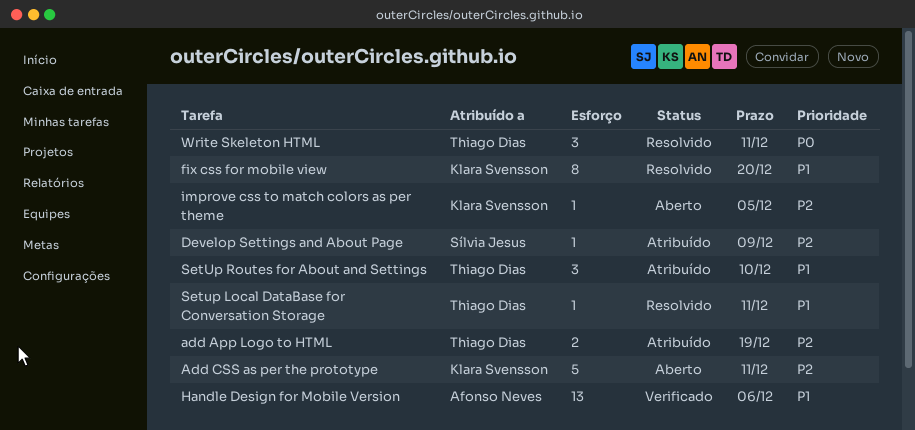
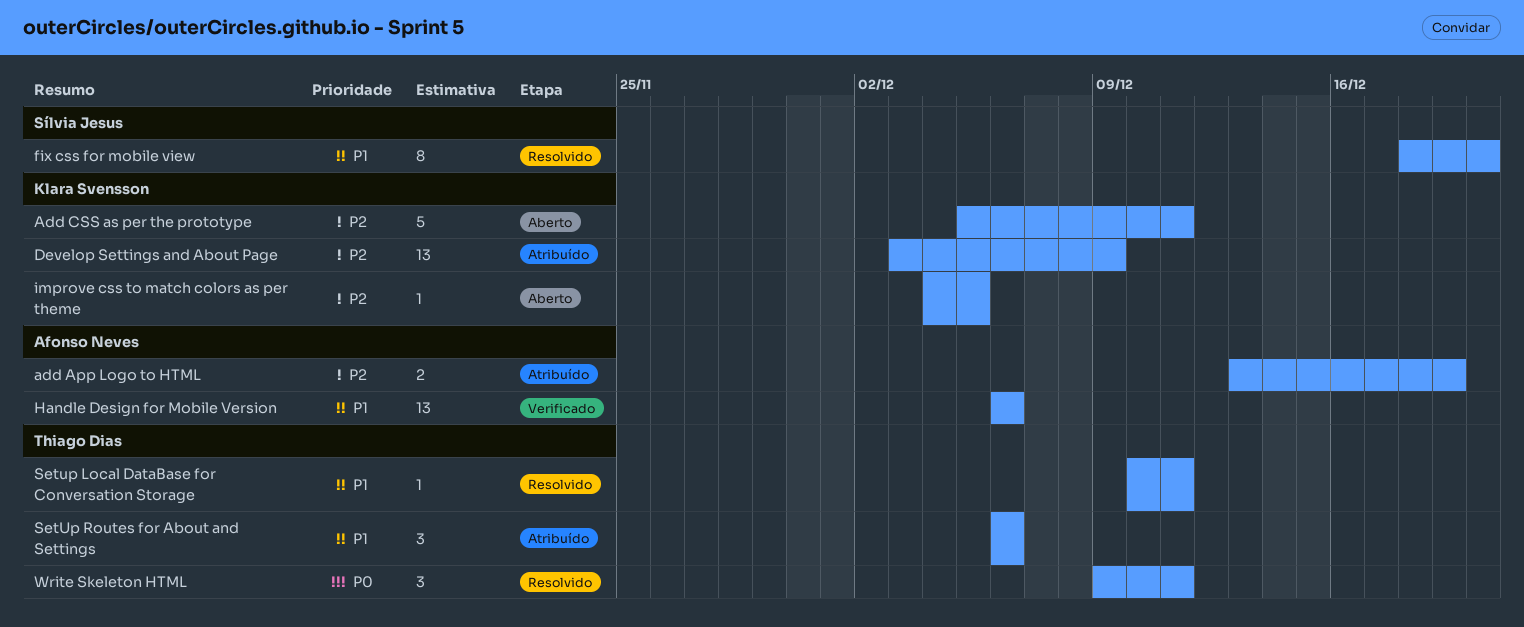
add App Logo to HTML, owner: Thiago Dias -> Afonso Neves
Develop Settings and About Page, owner: Sílvia Jesus -> Klara Svensson
Develop Settings and About Page, estimate: 1 -> 13
fix css for mobile view, owner: Klara Svensson -> Sílvia Jesus
SetUp Routes for About and Settings, due: Dec 10 -> Dec 6

